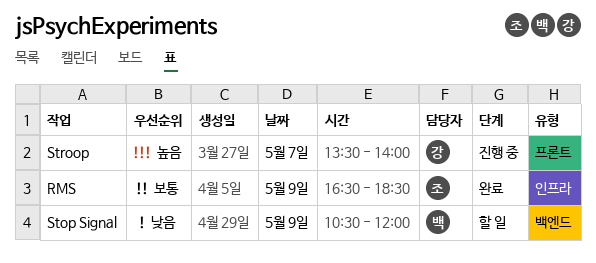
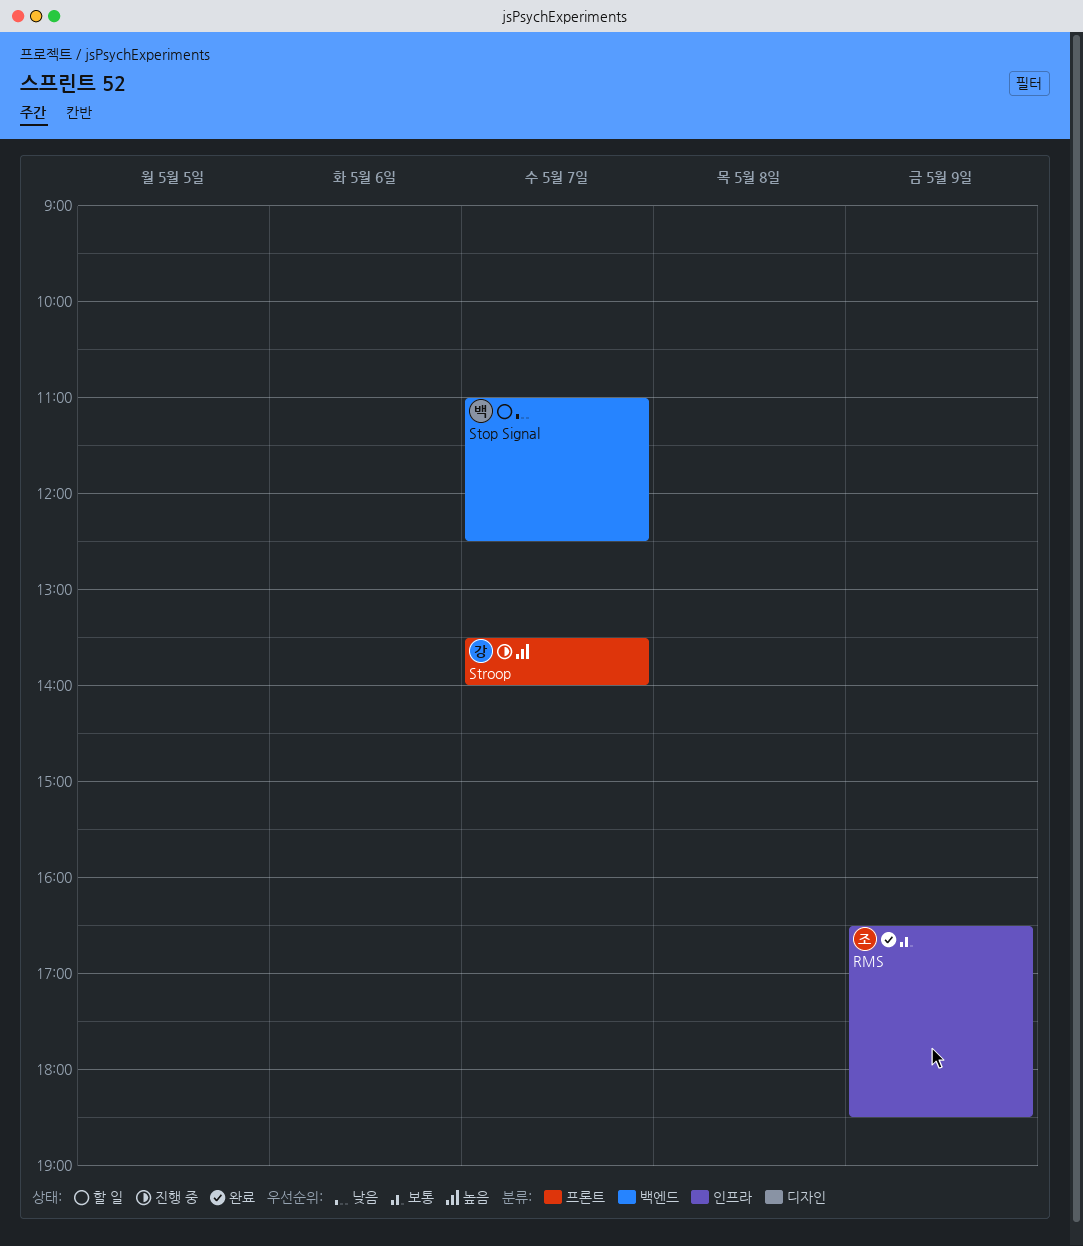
Stop Signal, day: May 9 -> May 7
Stop Signal, begins: 10:30 -> 11:00
Stop Signal, ends: 12:00 -> 12:30

